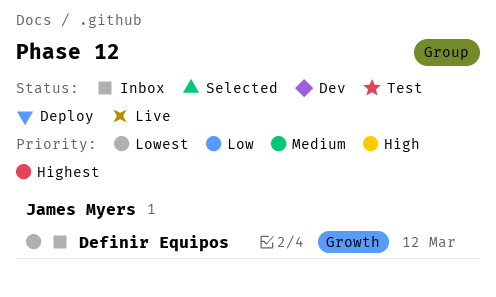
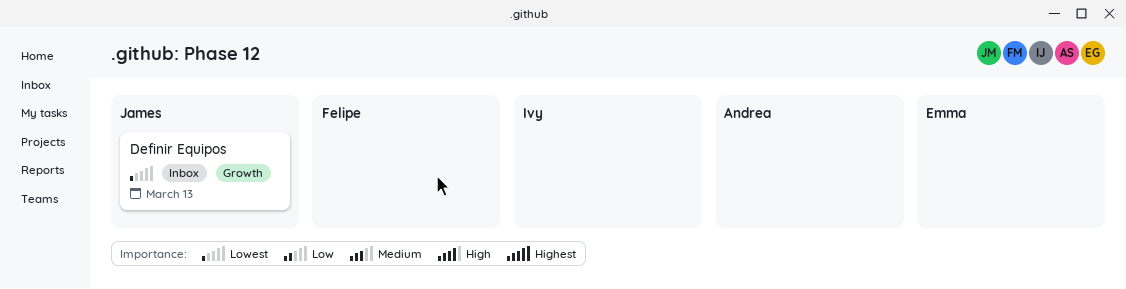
Definir Equipos, day: Mar 12 -> Mar 13

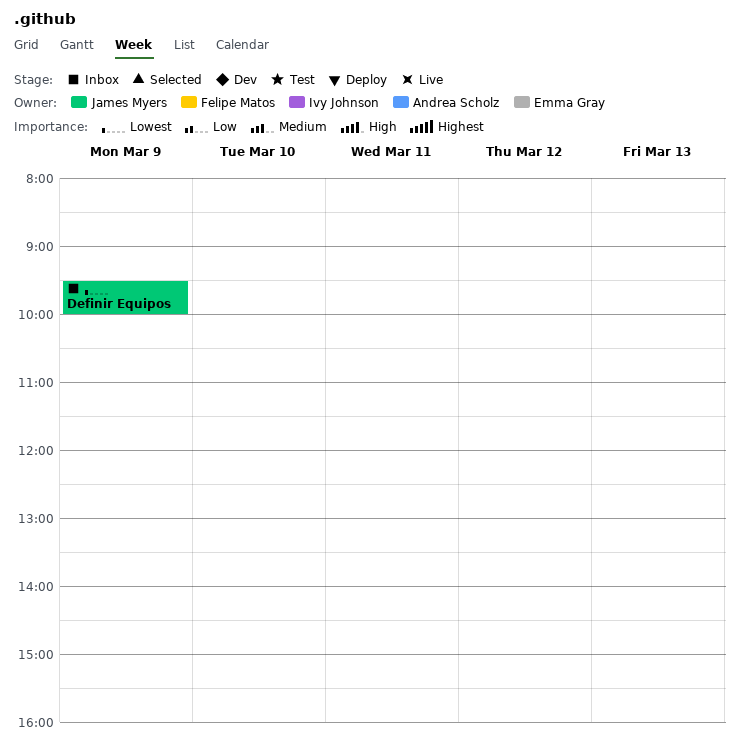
Definir Equipos, day: Mar 13 -> Mar 9

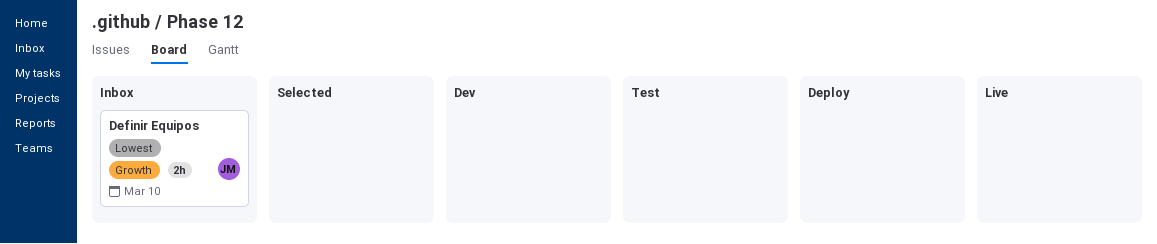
Definir Equipos, day: Mar 9 -> Mar 10

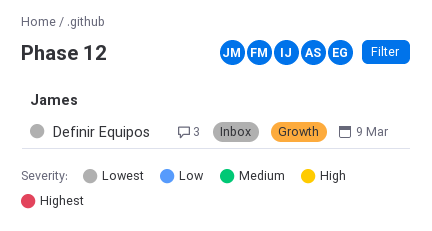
Definir Equipos, day: Mar 10 -> Mar 9

